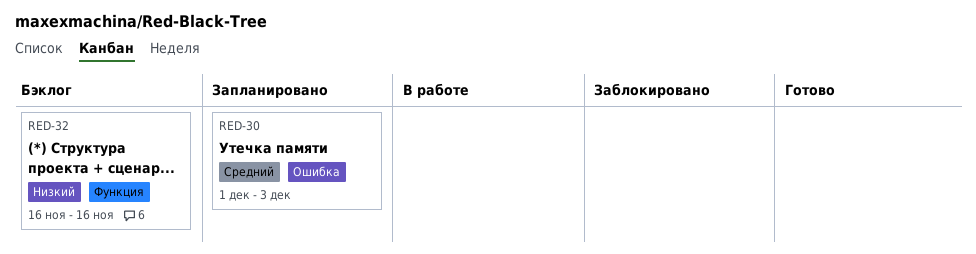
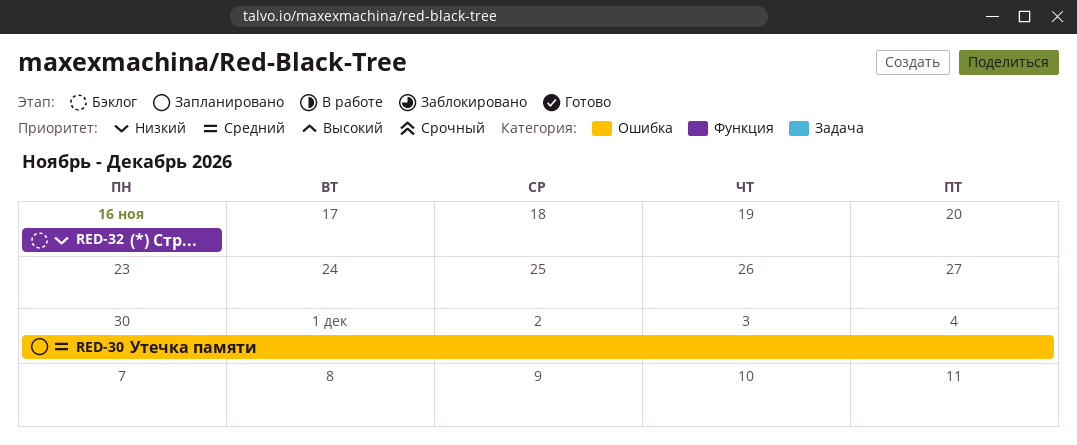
RED-30, start: Dec 1 -> Nov 30
RED-30, due: Dec 3 -> Dec 4

